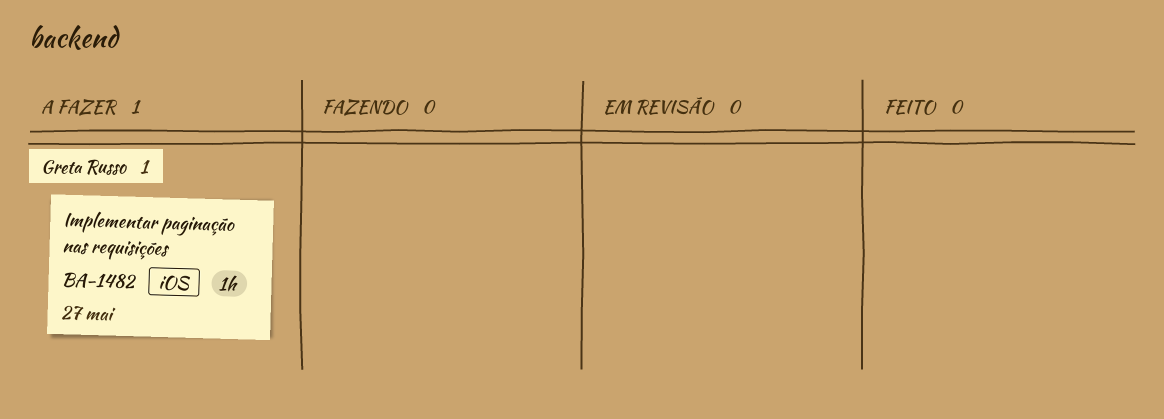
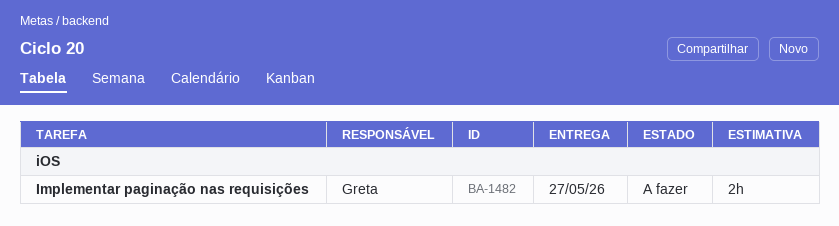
BA-1482, estimate: 1h -> 2h

